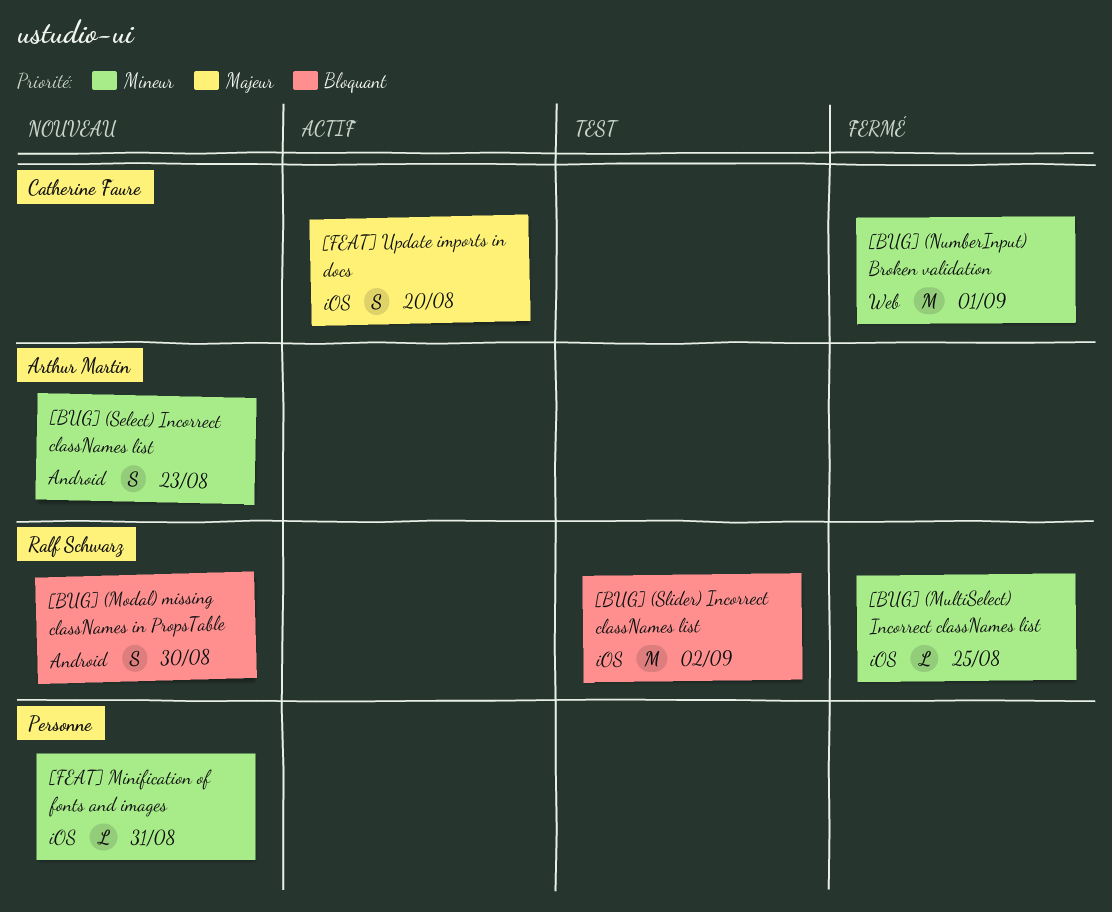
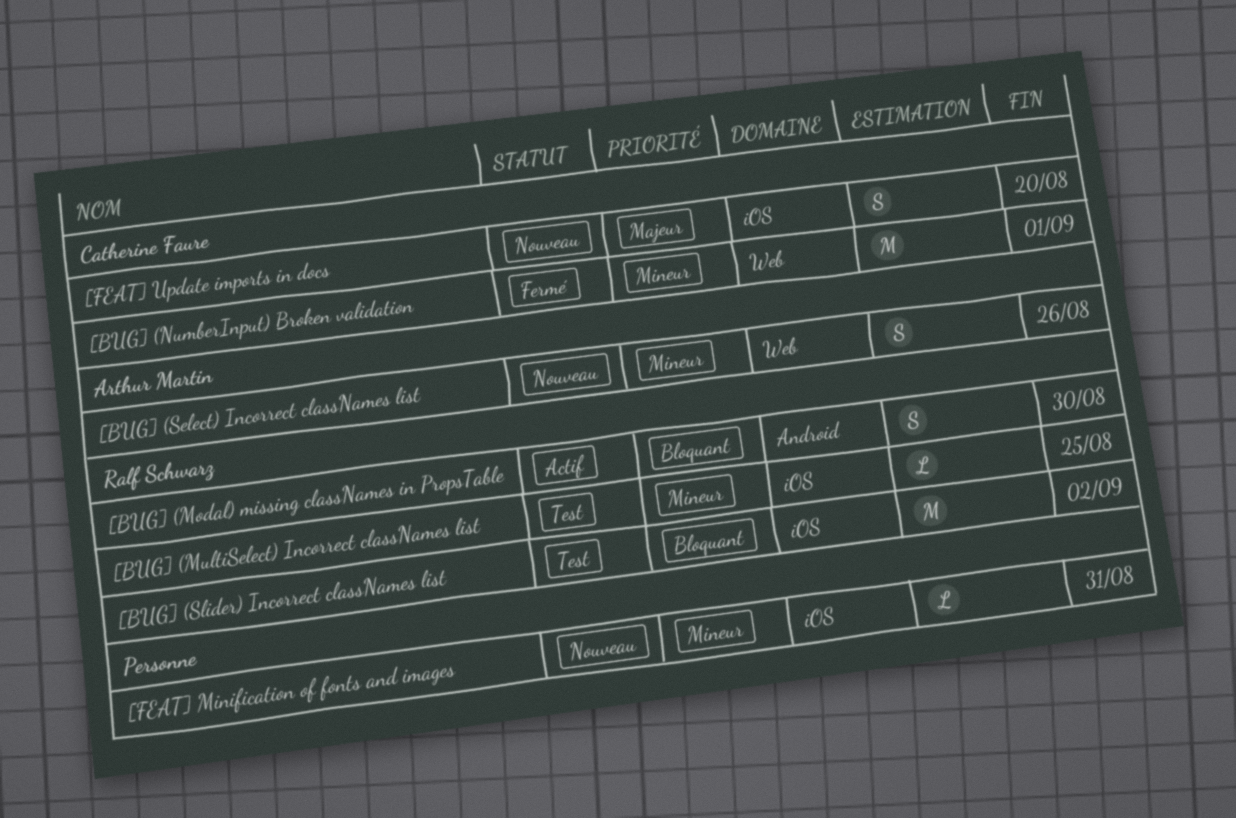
[BUG] (Modal) missing classNames in PropsTable, status: Nouveau -> Actif
[BUG] (MultiSelect) Incorrect classNames list, status: Fermé -> Test
[BUG] (Select) Incorrect classNames list, label: Android -> Web
[BUG] (Select) Incorrect classNames list, due: Aug 23 -> Aug 26
[FEAT] Update imports in docs, status: Actif -> Nouveau

